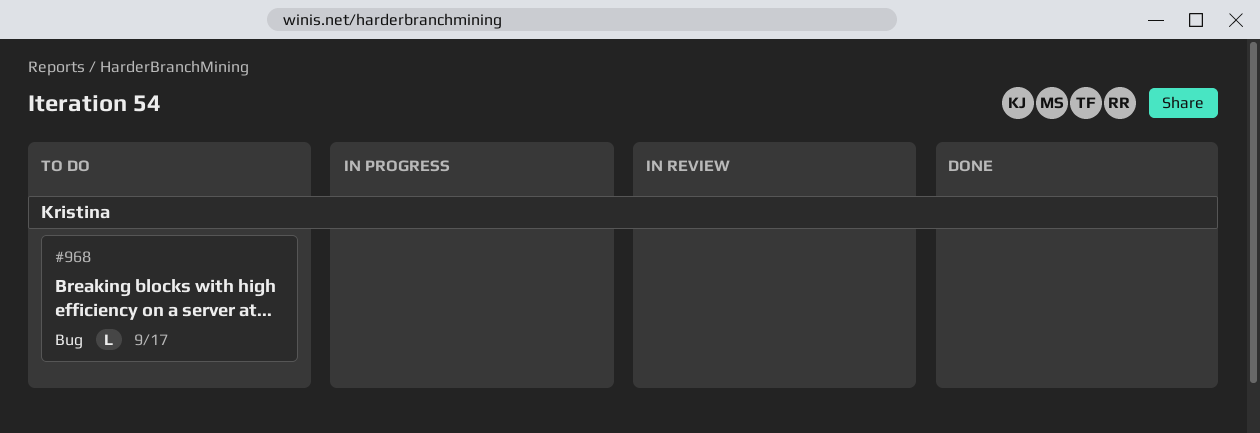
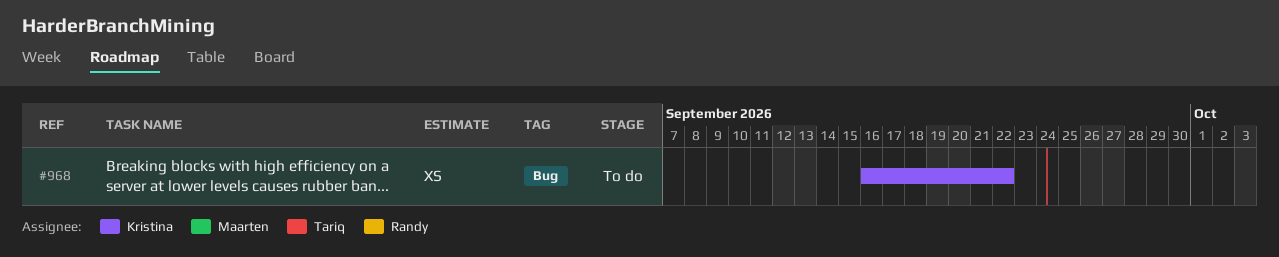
#968, estimate: L -> XS
#968, due: Sep 17 -> Sep 22

